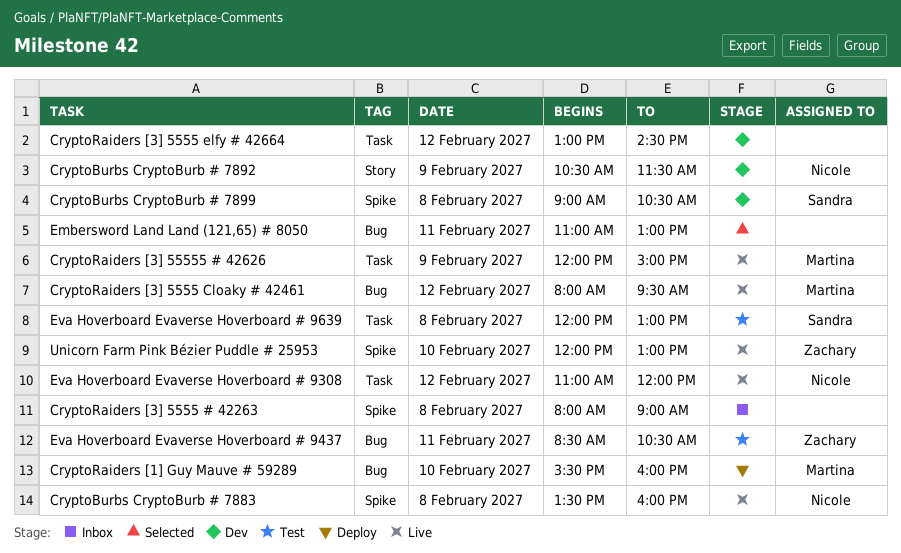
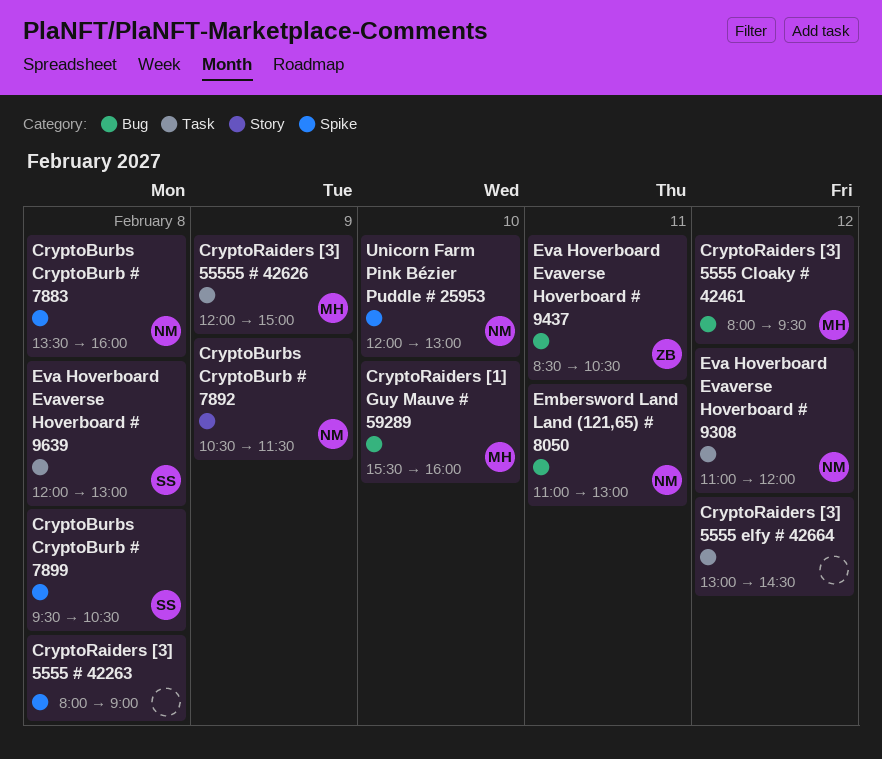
CryptoBurbs CryptoBurb # 7899, begins: 09:00 -> 09:30
Embersword Land Land (121,65) # 8050, owner: none -> Nicole
Unicorn Farm Pink Bézier Puddle # 25953, owner: Zachary -> Nicole

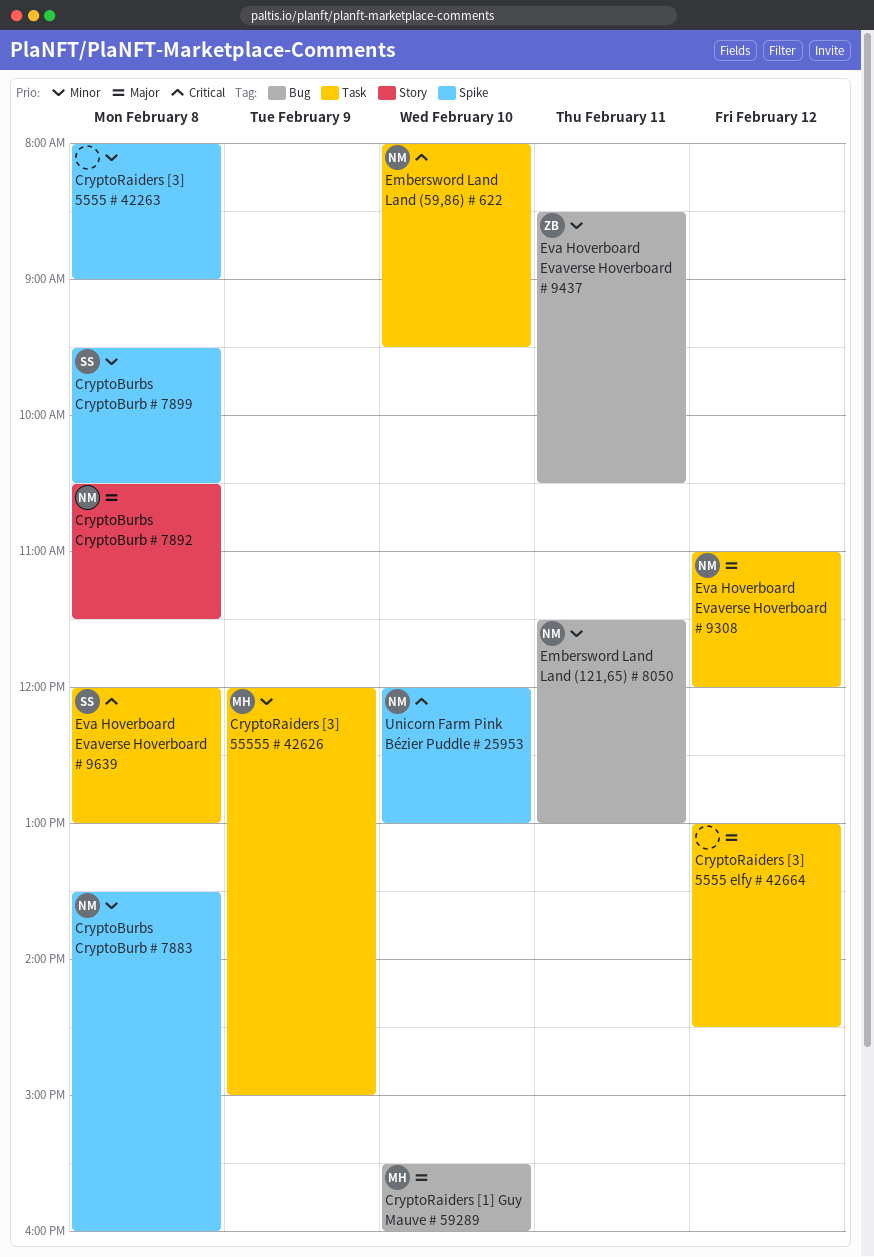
CryptoBurbs CryptoBurb # 7892, day: Feb 9 -> Feb 8
CryptoRaiders [3] 5555 Cloaky # 42461: present -> none
Embersword Land Land (121,65) # 8050, begins: 11:00 -> 11:30
Embersword Land Land (59,86) # 622: none -> present

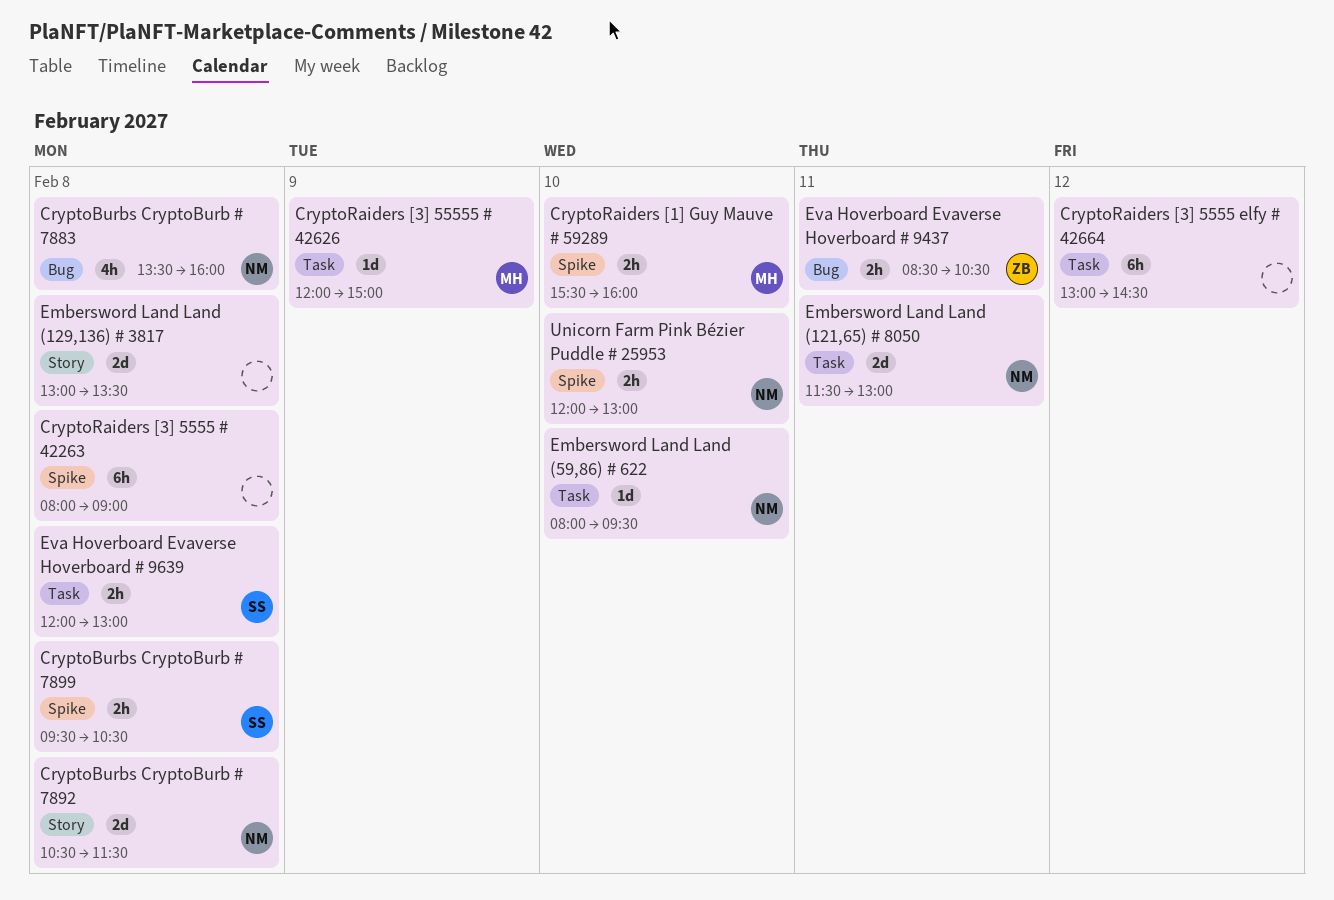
CryptoBurbs CryptoBurb # 7883, label: Spike -> Bug
CryptoRaiders [1] Guy Mauve # 59289, label: Bug -> Spike
Embersword Land Land (121,65) # 8050, label: Bug -> Task
Embersword Land Land (129,136) # 3817: none -> present
Eva Hoverboard Evaverse Hoverboard # 9308: present -> none

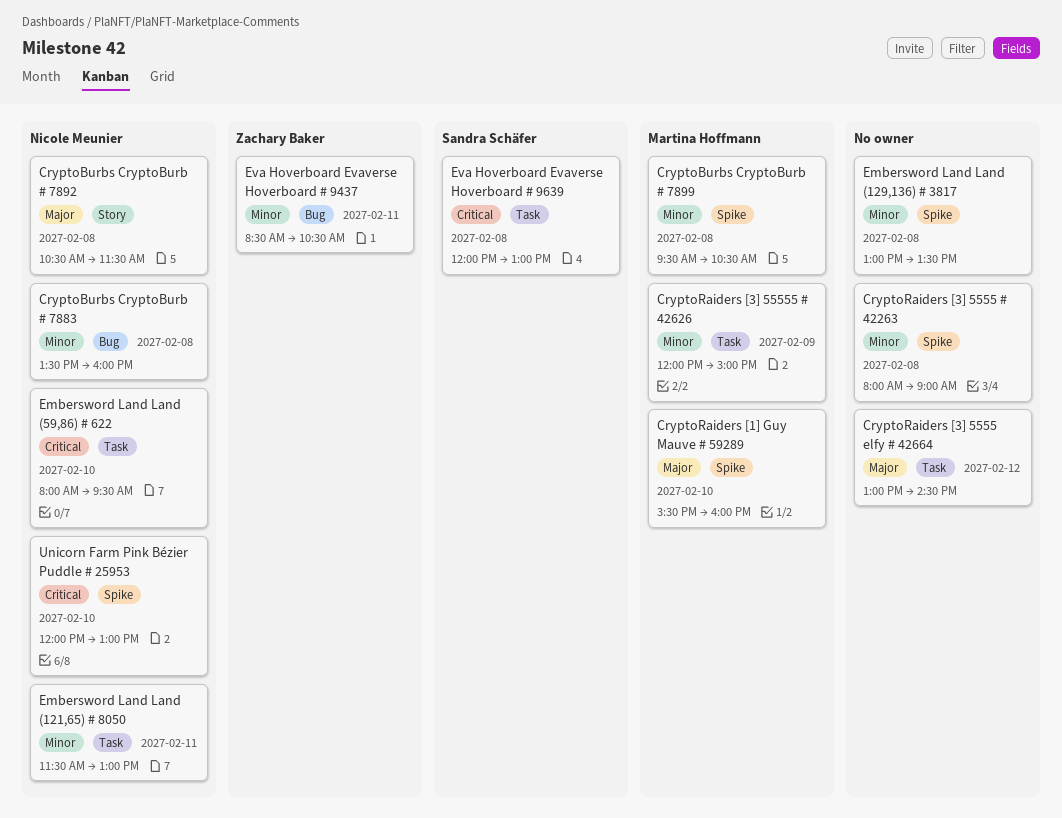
CryptoBurbs CryptoBurb # 7899, owner: Sandra Schäfer -> Martina Hoffmann
Embersword Land Land (129,136) # 3817, label: Story -> Spike

